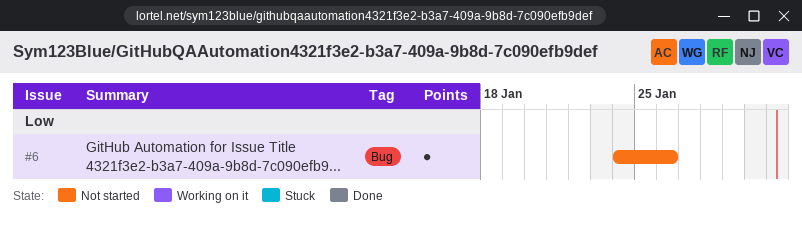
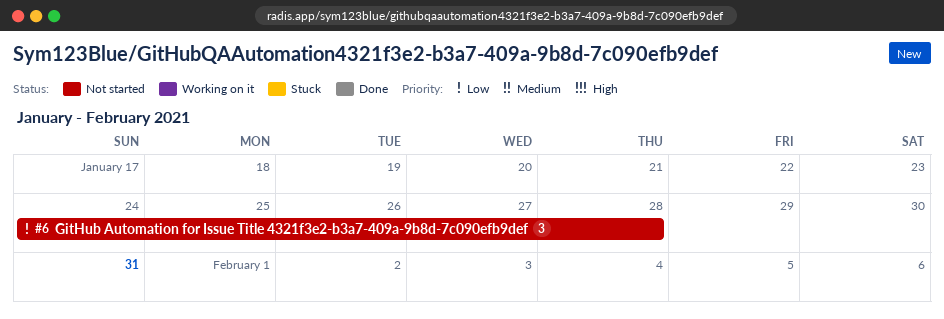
#6, estimate: 1 -> 3
#6, due: Jan 26 -> Jan 28

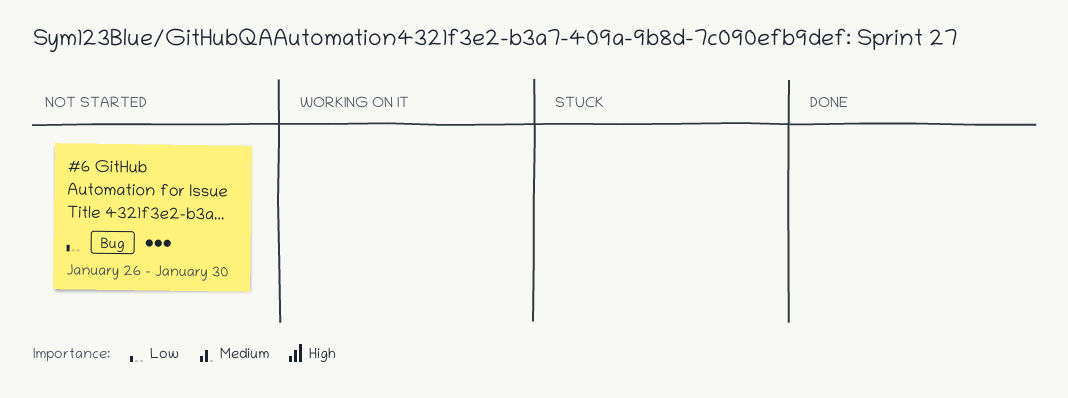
#6, start: Jan 24 -> Jan 26
#6, due: Jan 28 -> Jan 30

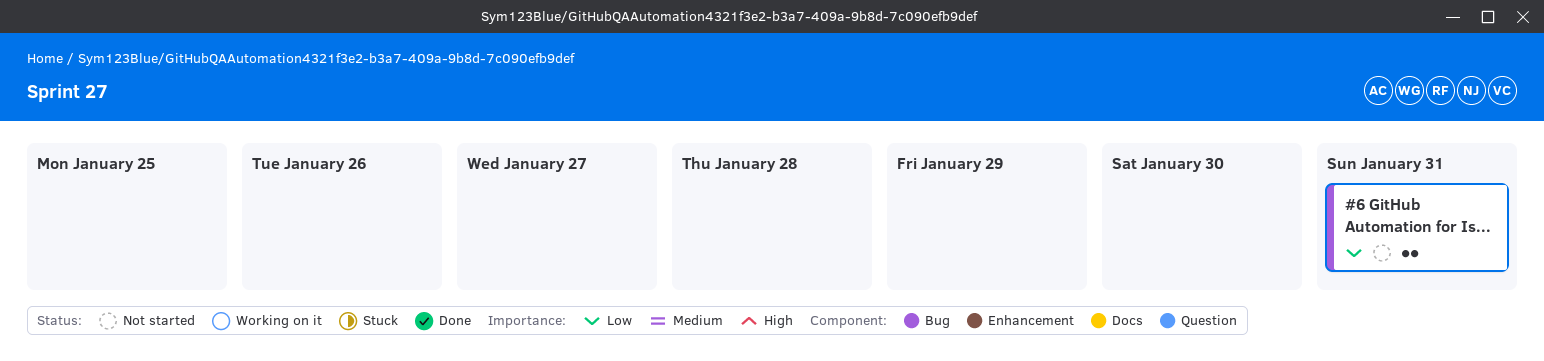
#6, estimate: 3 -> 2
#6, due: Jan 30 -> Jan 31

